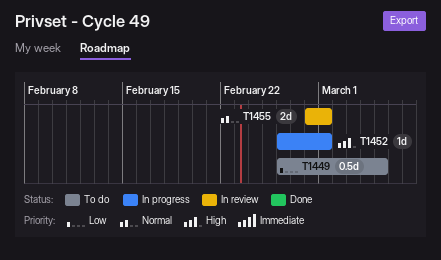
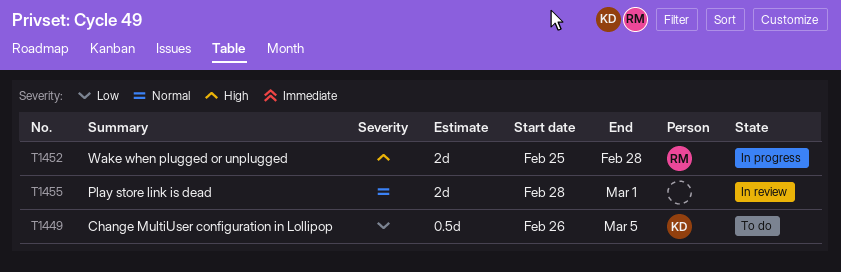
T1452, estimate: 1d -> 2d
T1452, start: Feb 26 -> Feb 25
T1452, due: Mar 1 -> Feb 28

